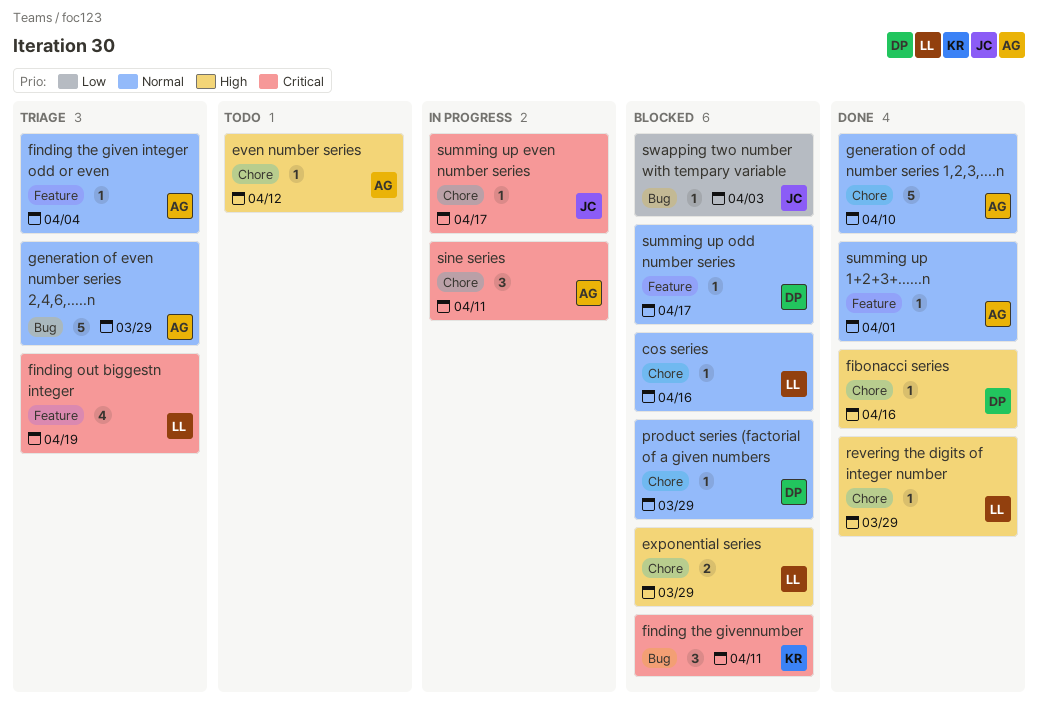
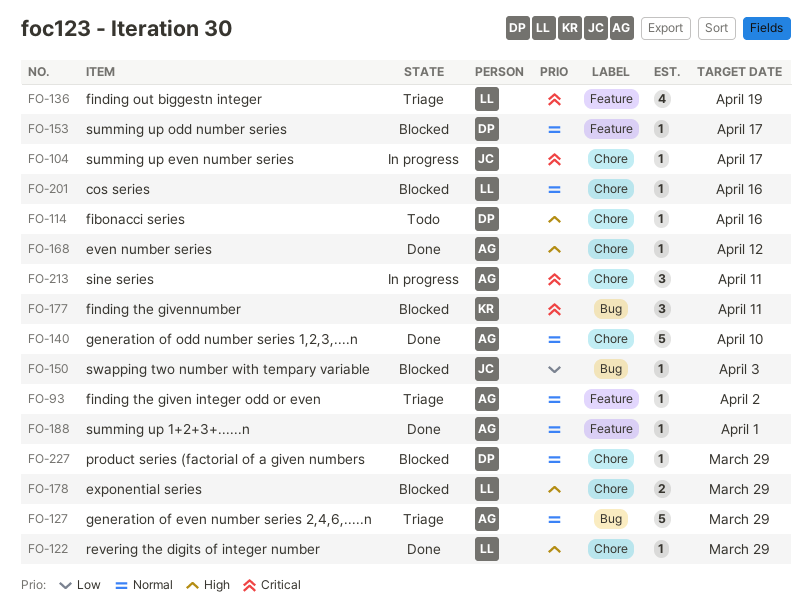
even number series, status: Todo -> Done
fibonacci series, status: Done -> Todo
finding the given integer odd or even, due: Apr 4 -> Apr 2

